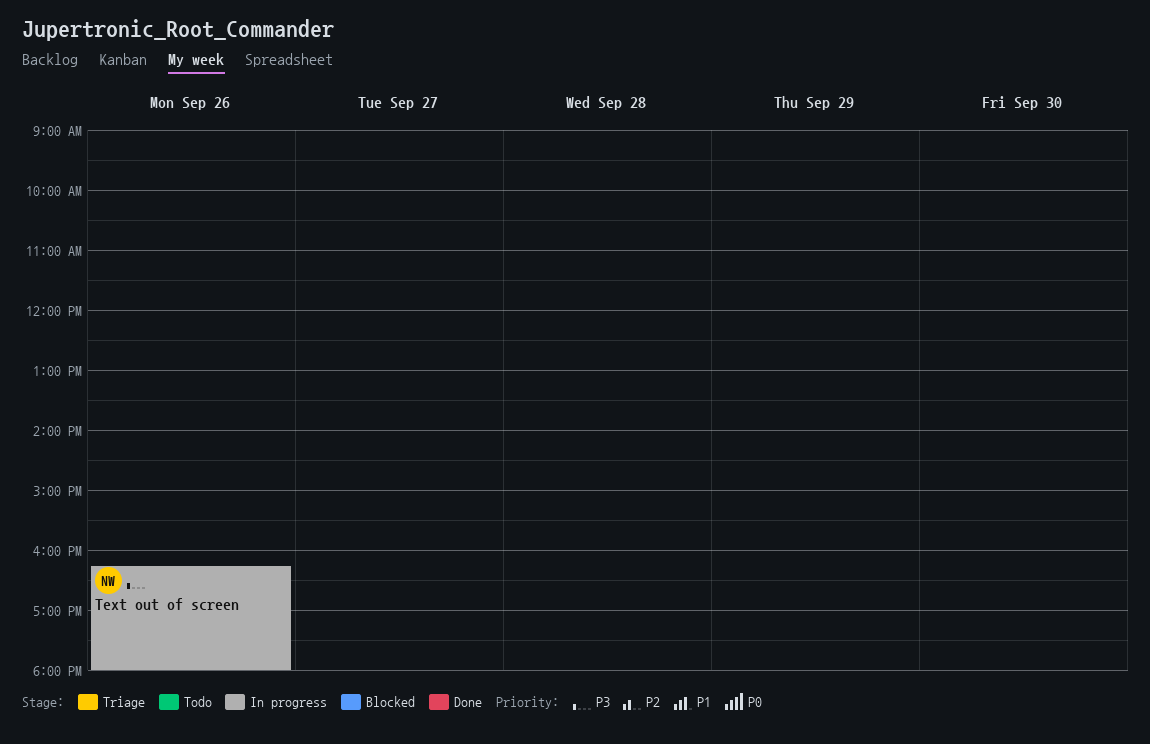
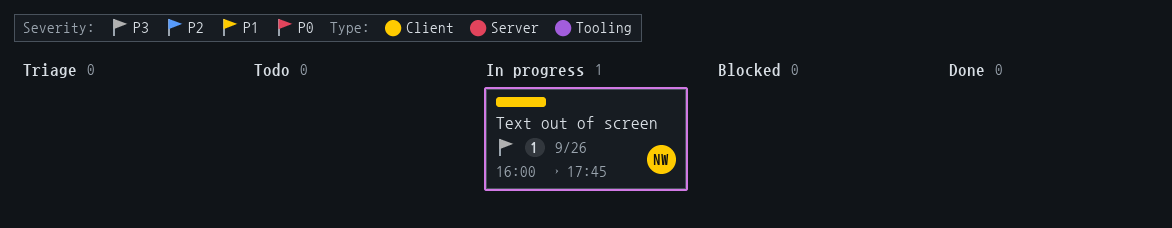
Text out of screen, begins: 16:15 -> 16:00
Text out of screen, ends: 18:00 -> 17:45

